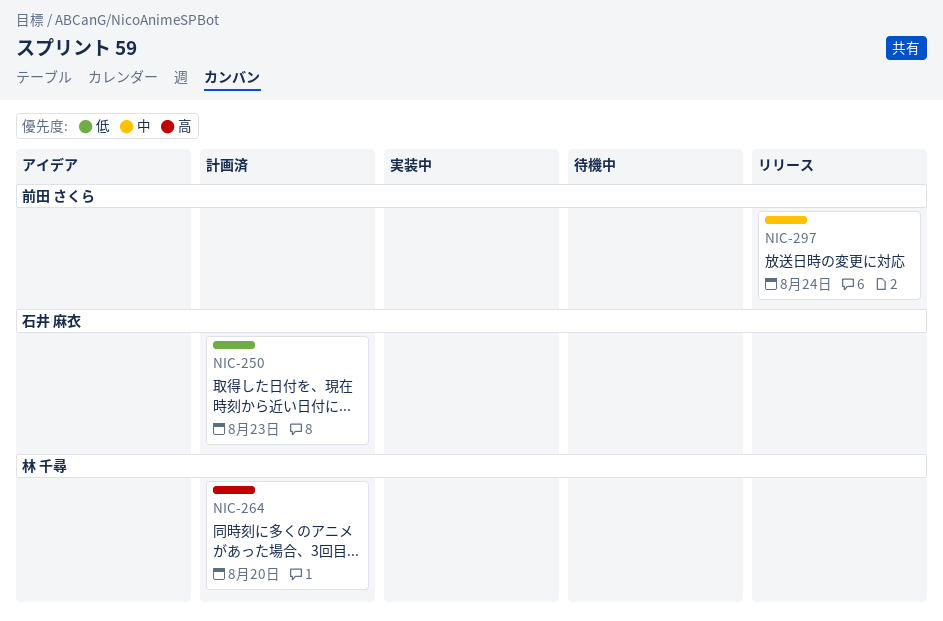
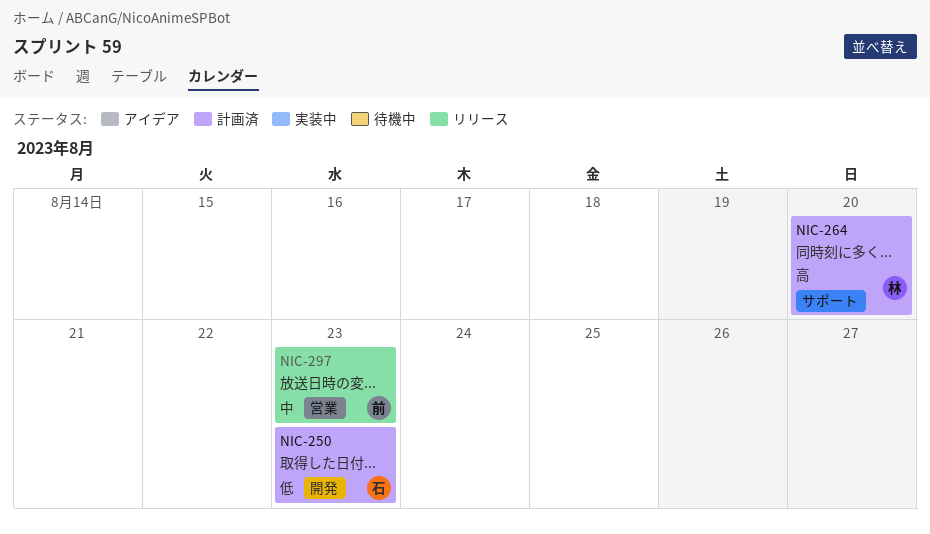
NIC-297, due: Aug 24 -> Aug 23

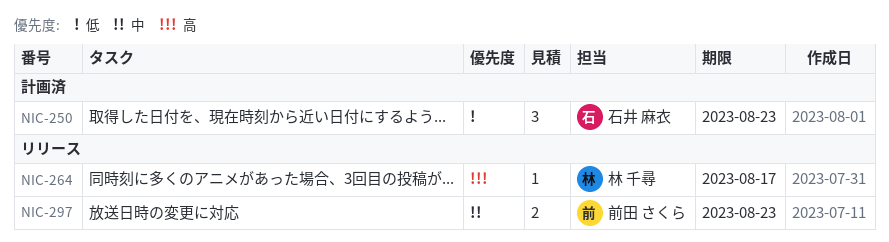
NIC-264, status: 計画済 -> リリース
NIC-264, due: Aug 20 -> Aug 17

